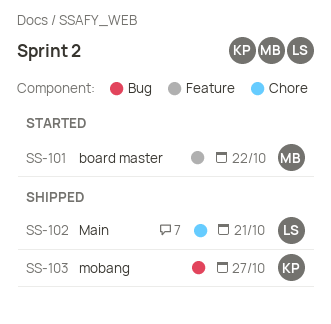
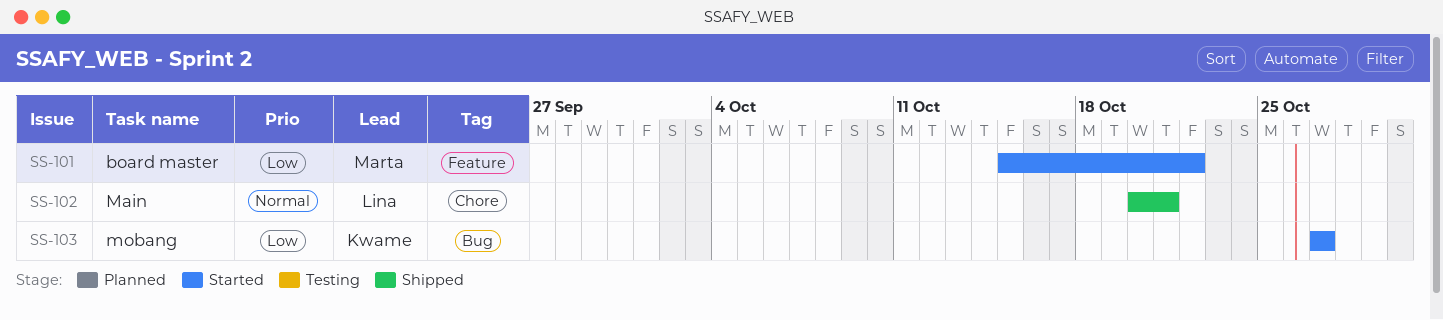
SS-103, status: Shipped -> Started

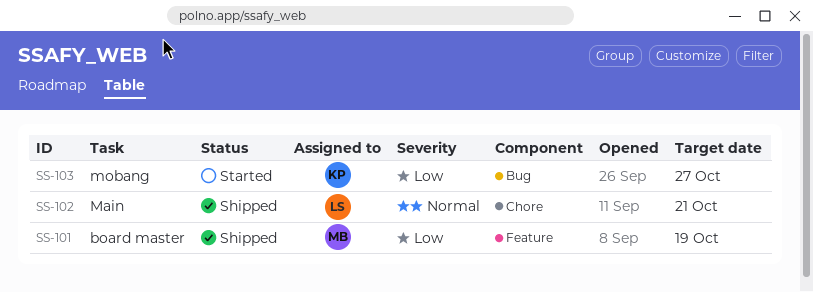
SS-101, status: Started -> Shipped
SS-101, due: Oct 22 -> Oct 19

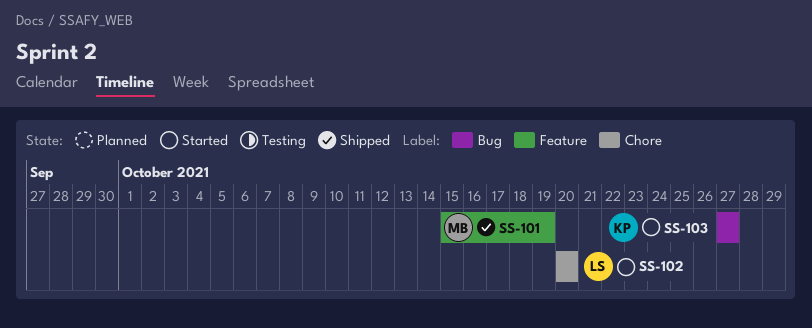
SS-102, status: Shipped -> Started
SS-102, due: Oct 21 -> Oct 20

